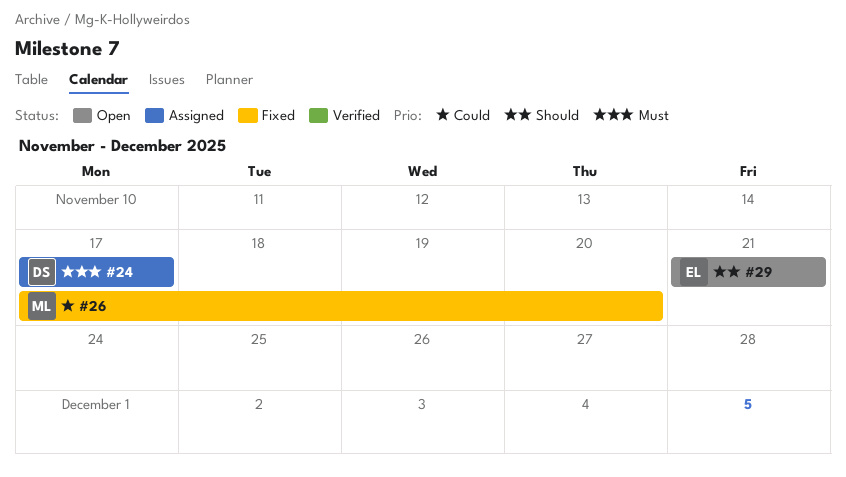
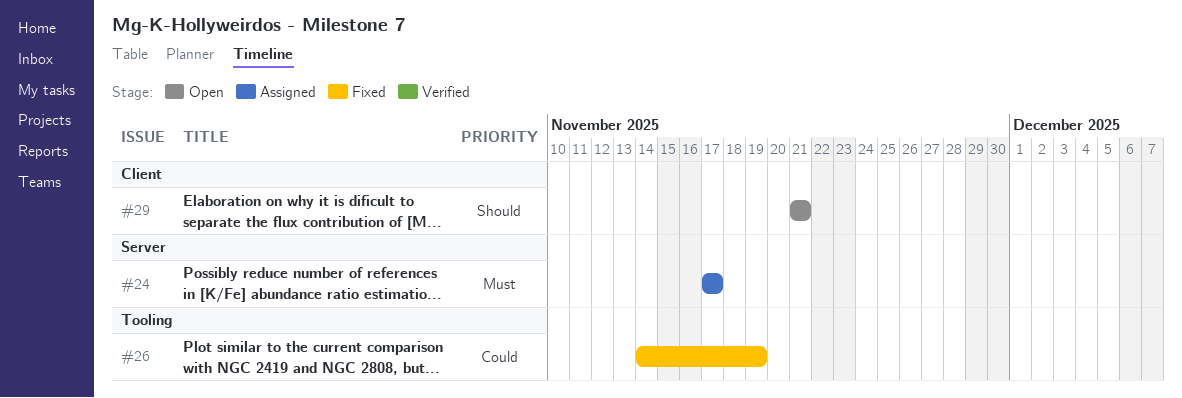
#26, start: Nov 17 -> Nov 14
#26, due: Nov 20 -> Nov 19

